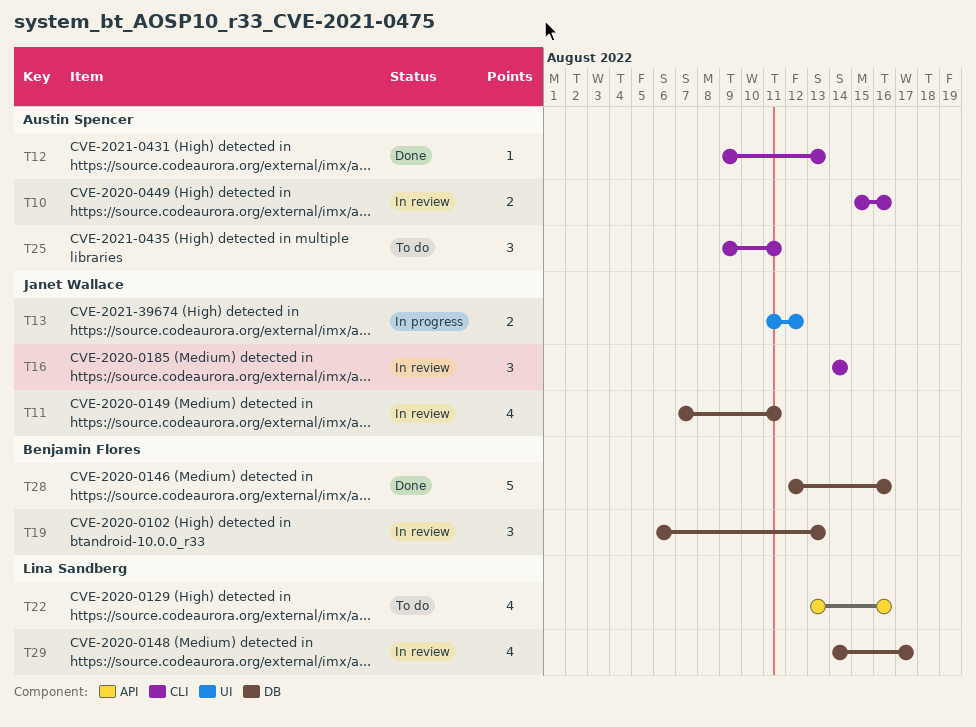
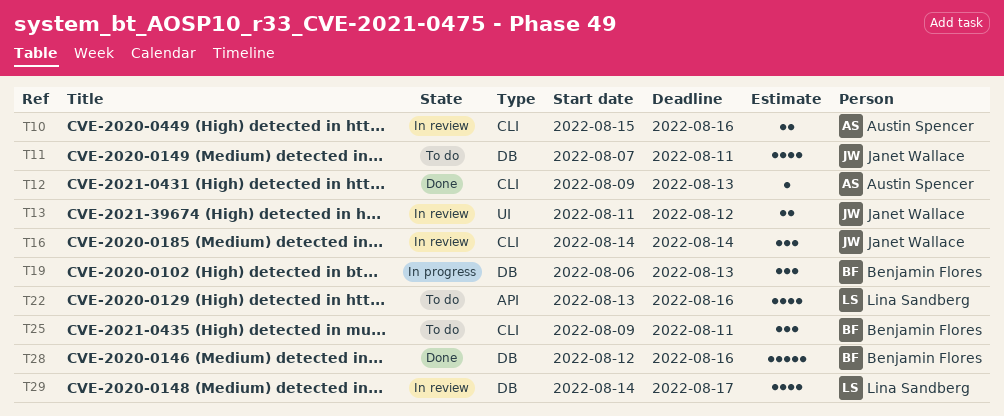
T11, status: In review -> To do
T13, status: In progress -> In review
T19, status: In review -> In progress
T25, owner: Austin Spencer -> Benjamin Flores

